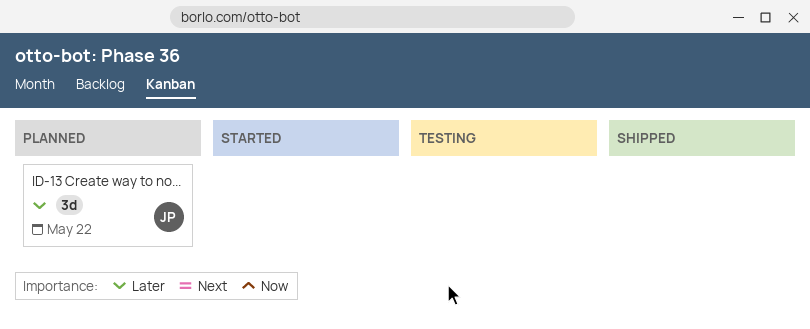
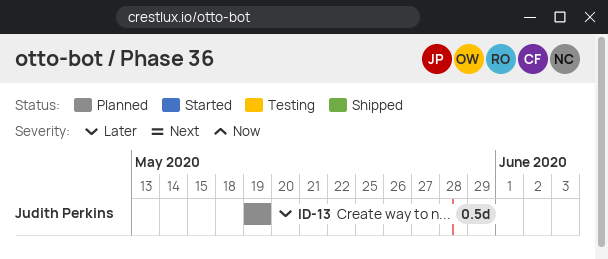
ID-13, estimate: 3d -> 0.5d
ID-13, due: May 22 -> May 19

